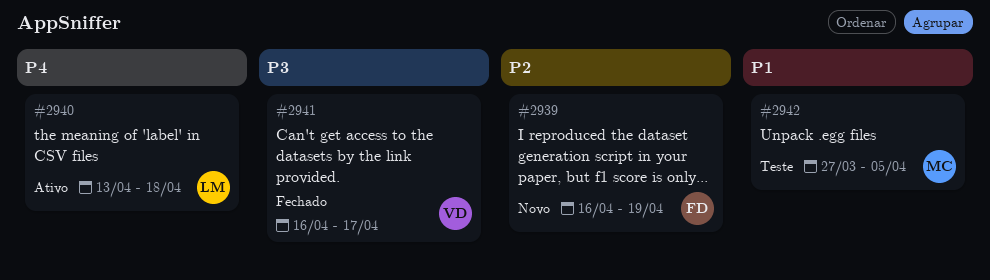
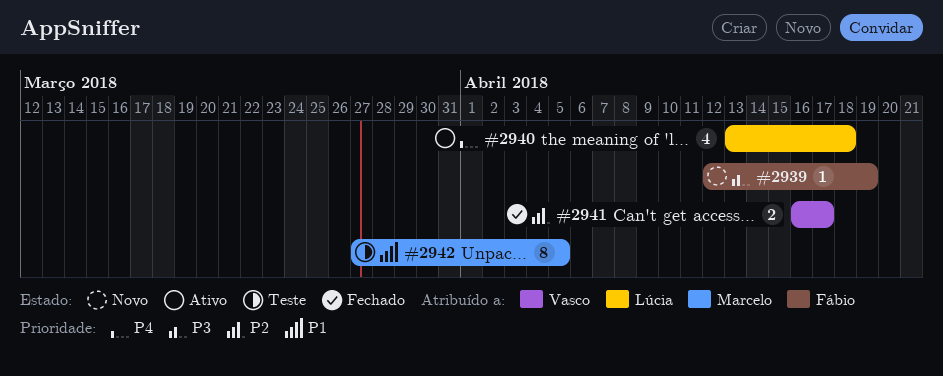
#2939, priority: P2 -> P3
#2939, start: Apr 16 -> Apr 12
#2941, priority: P3 -> P2

